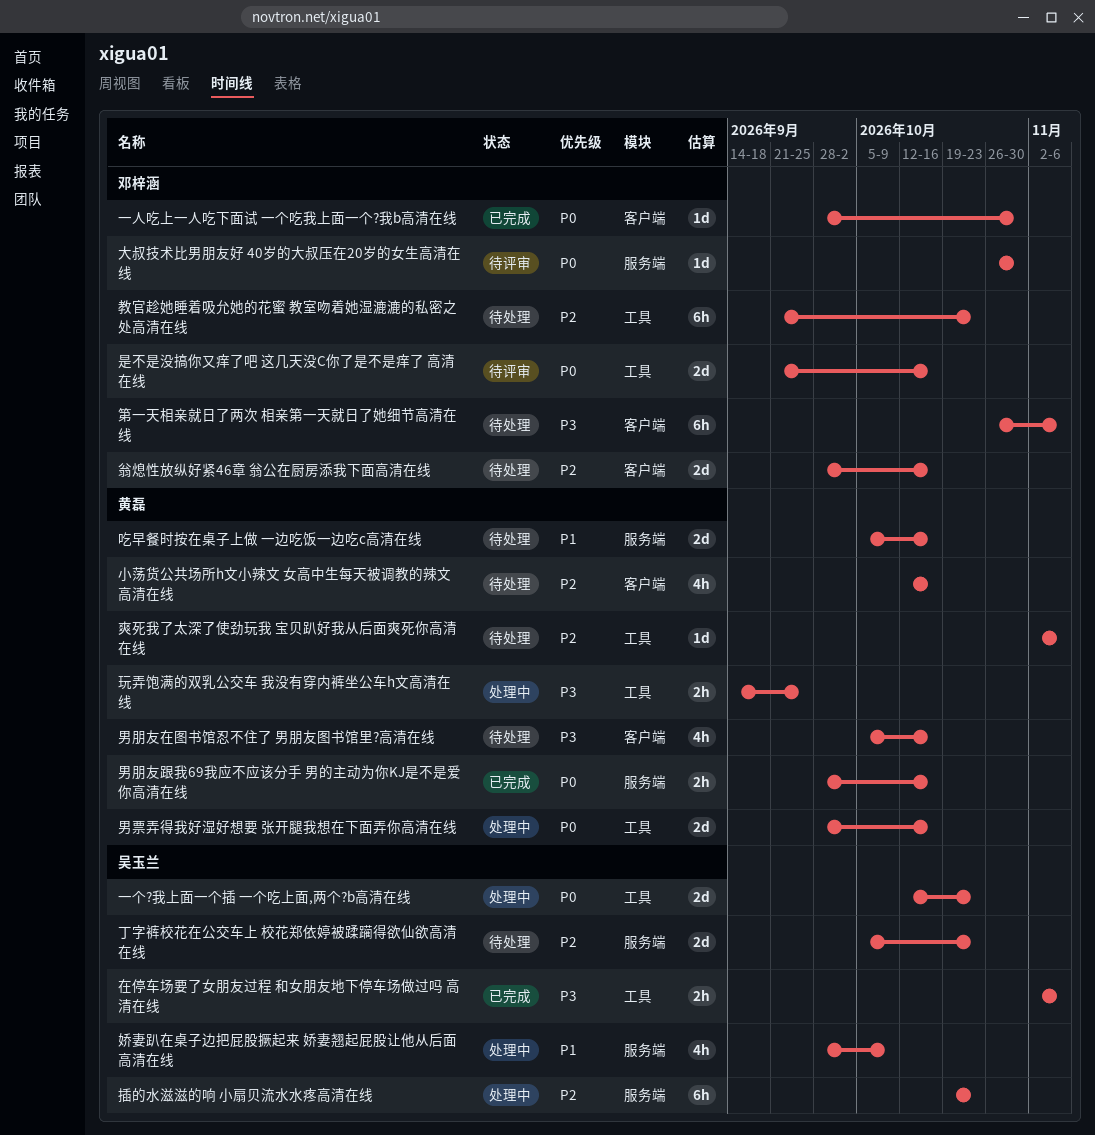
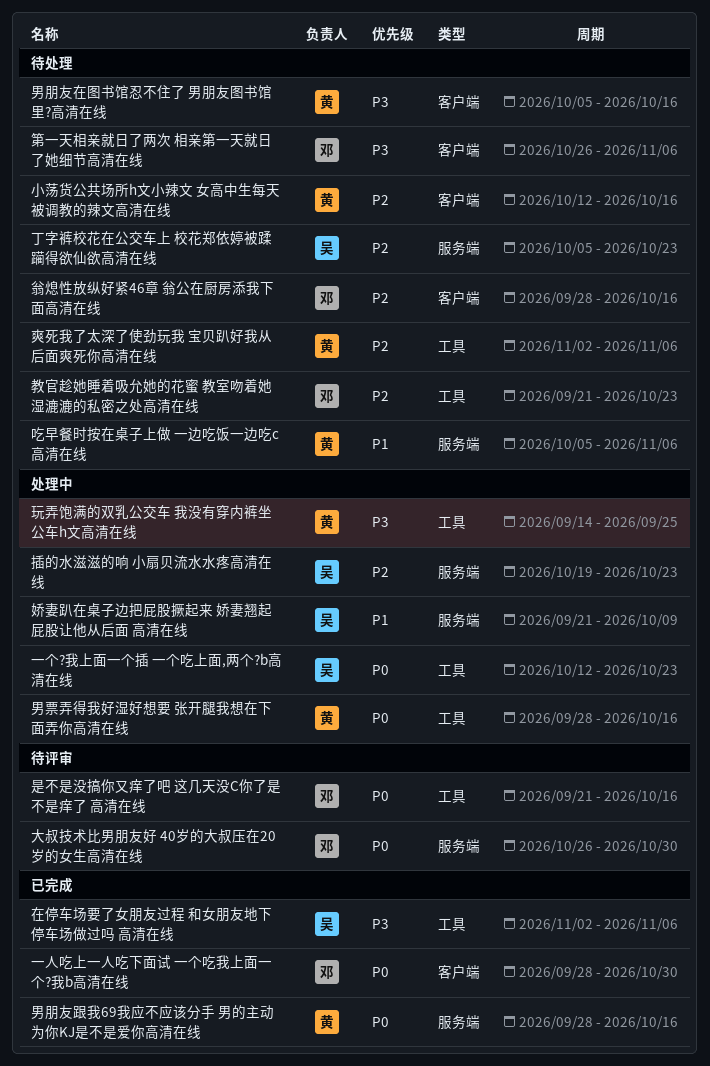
吃早餐时按在桌子上做 一边吃饭一边吃c高清在线, due: Oct 16 -> Nov 6
娇妻趴在桌子边把屁股撅起来 娇妻翘起屁股让他从后面 高清在线, start: Sep 28 -> Sep 21

